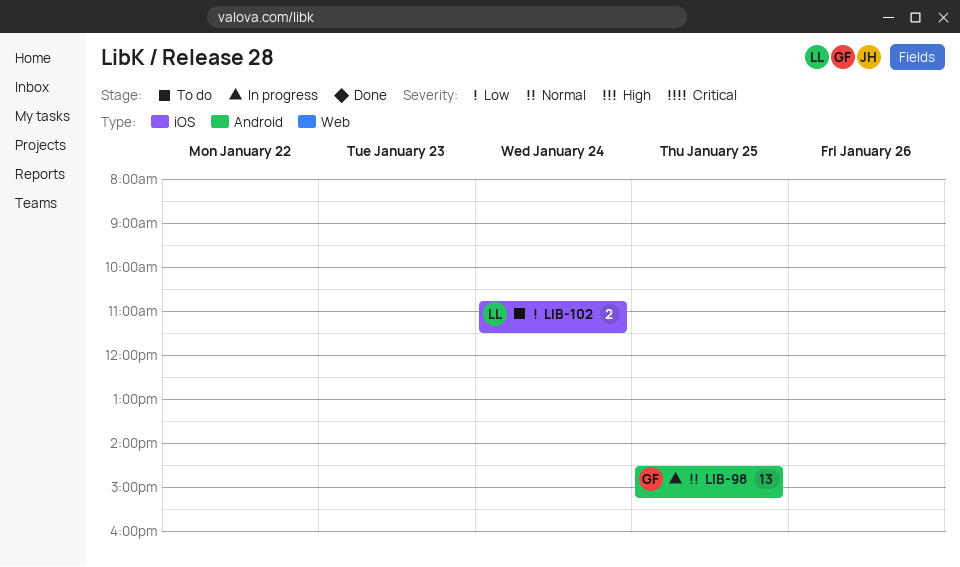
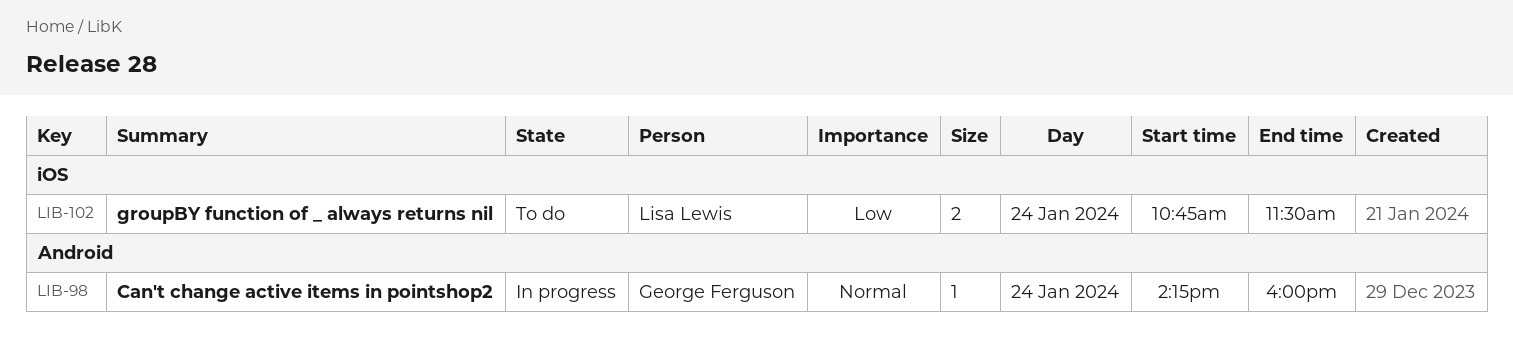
LIB-98, estimate: 13 -> 1
LIB-98, day: Jan 25 -> Jan 24
LIB-98, begins: 14:30 -> 14:15
LIB-98, ends: 15:15 -> 16:00

